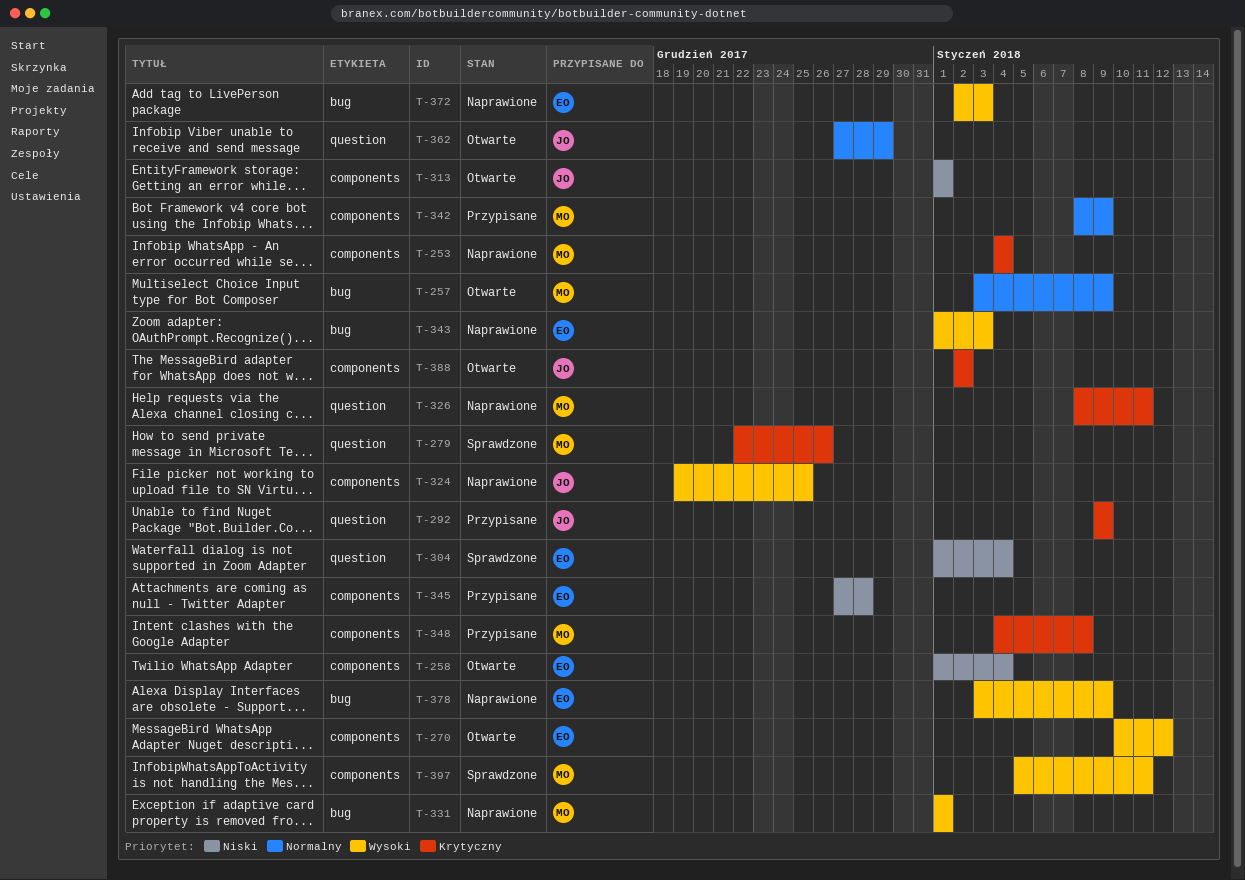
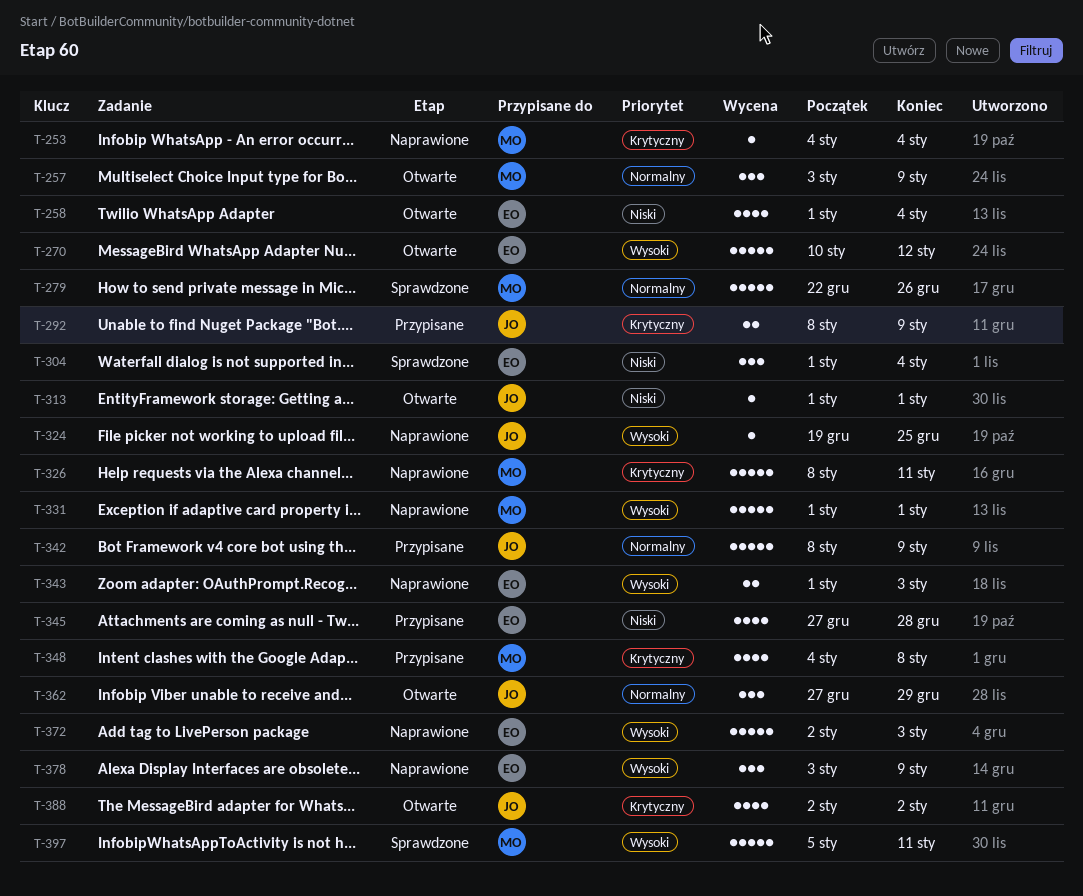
T-279, priority: Krytyczny -> Normalny
T-292, start: Jan 9 -> Jan 8
T-342, owner: MO -> JO

